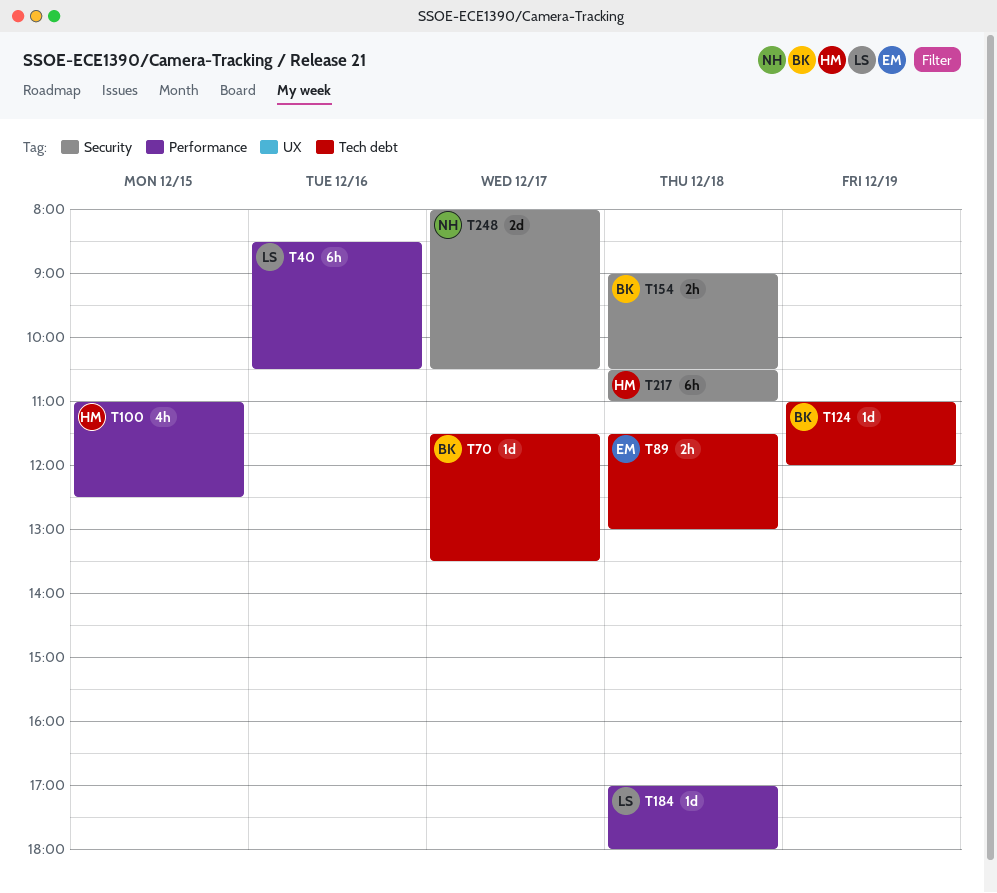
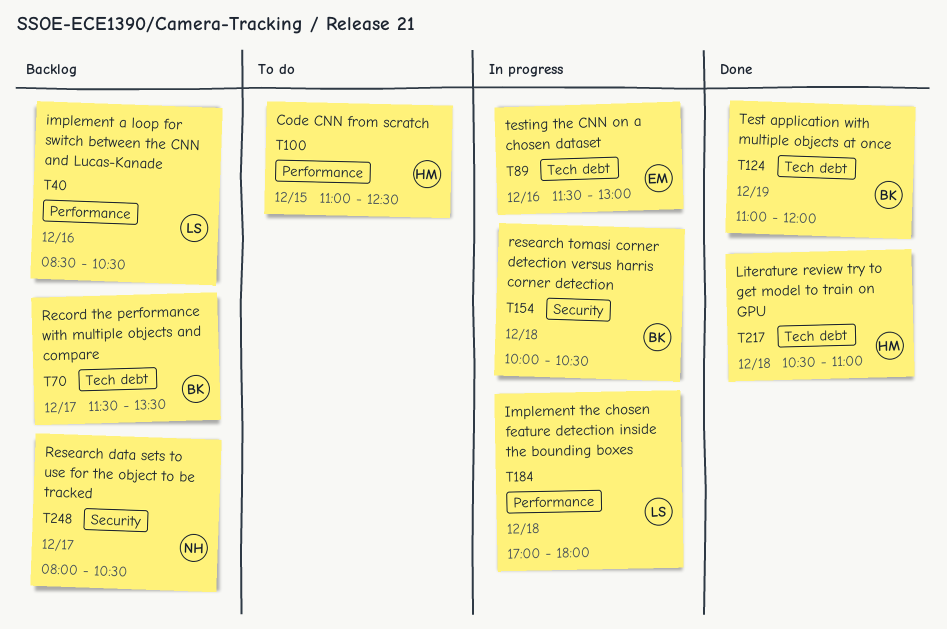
T89, day: Dec 18 -> Dec 16
T154, begins: 09:00 -> 10:00
T217, label: Security -> Tech debt

